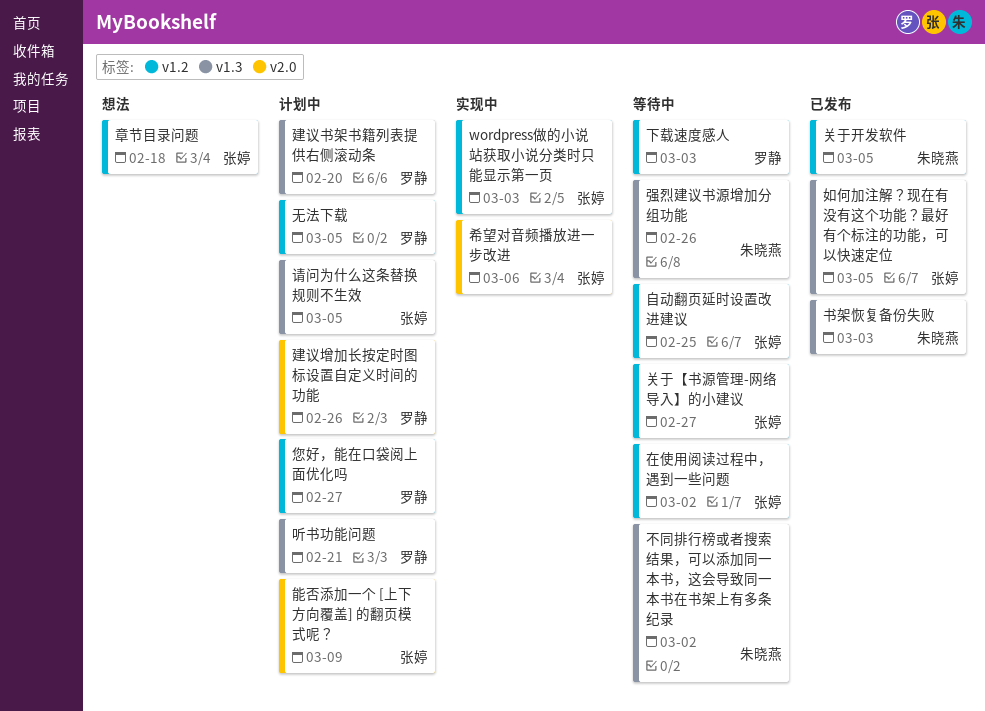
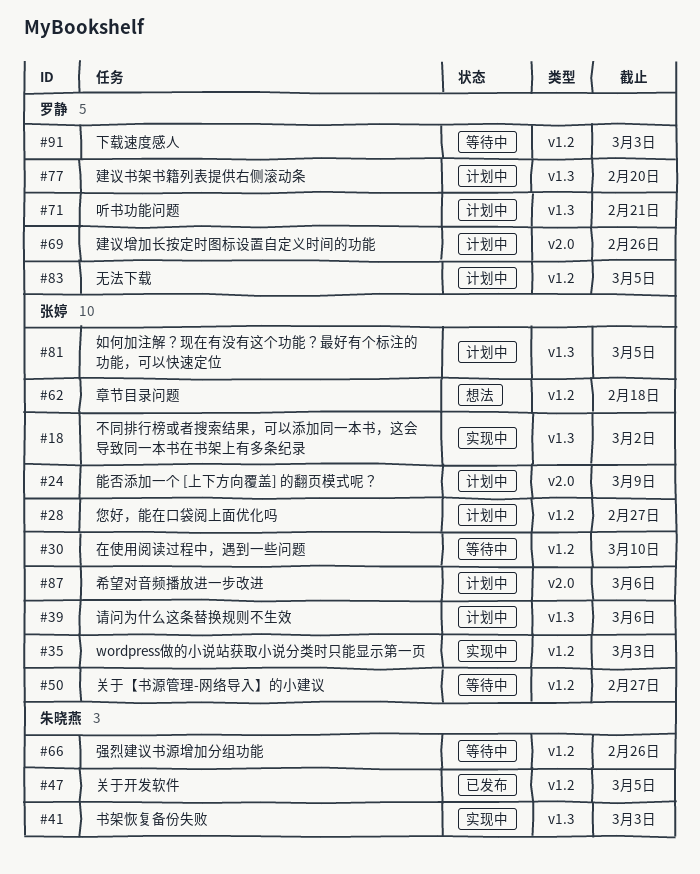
不同排行榜或者搜索结果，可以添加同一本书，这会导致同一本书在书架上有多条纪录, status: 等待中 -> 实现中
不同排行榜或者搜索结果，可以添加同一本书，这会导致同一本书在书架上有多条纪录, owner: 朱晓燕 -> 张婷
书架恢复备份失败, status: 已发布 -> 实现中
在使用阅读过程中，遇到一些问题, due: Mar 2 -> Mar 10
如何加注解？现在有没有这个功能？最好有个标注的功能，可以快速定位, status: 已发布 -> 计划中
希望对音频播放进一步改进, status: 实现中 -> 计划中
强烈建议书源增加分组功能, label: v1.3 -> v1.2
您好，能在口袋阅上面优化吗, owner: 罗静 -> 张婷
自动翻页延时设置改进建议: present -> none
请问为什么这条替换规则不生效, due: Mar 5 -> Mar 6

